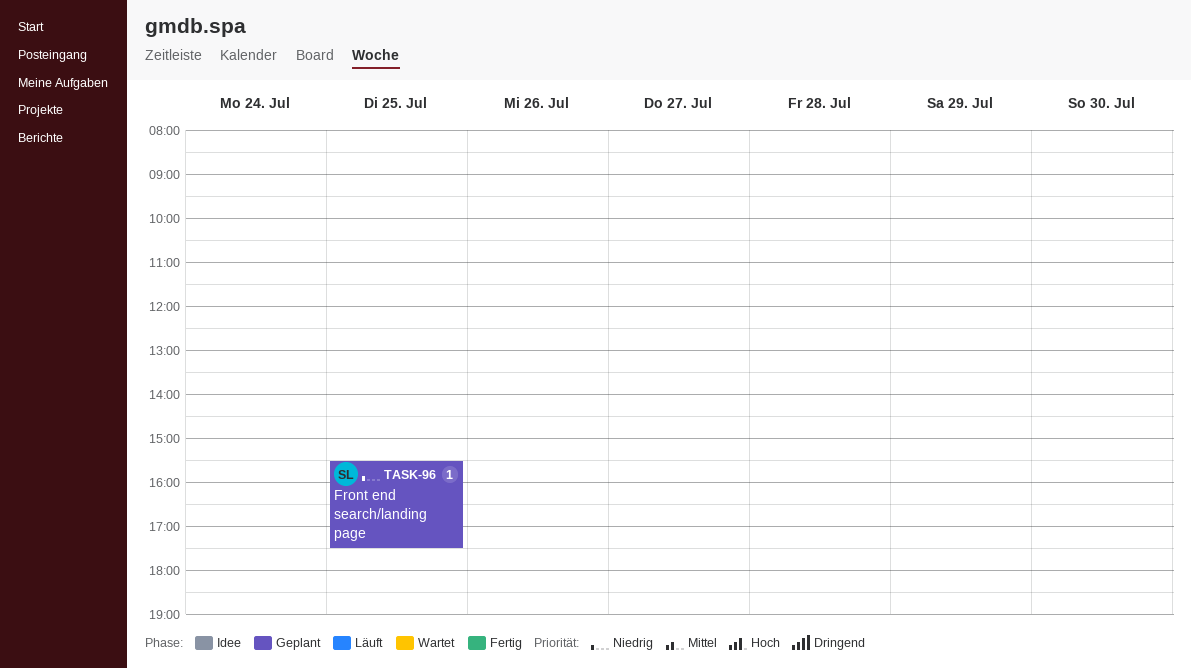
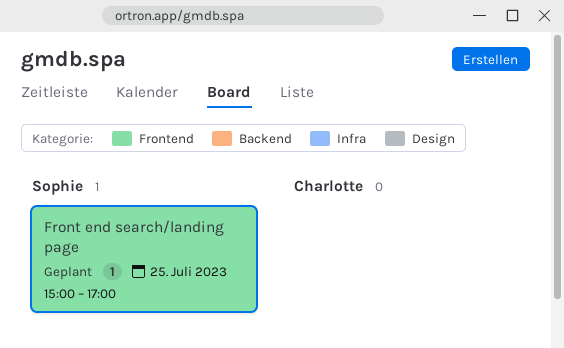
Front end search/landing page, begins: 15:30 -> 15:00
Front end search/landing page, ends: 17:30 -> 17:00

